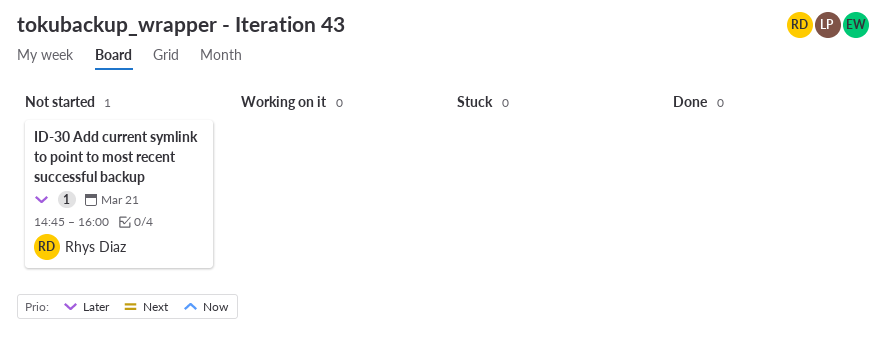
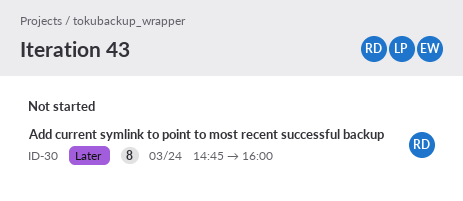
ID-30, estimate: 1 -> 8
ID-30, day: Mar 21 -> Mar 24

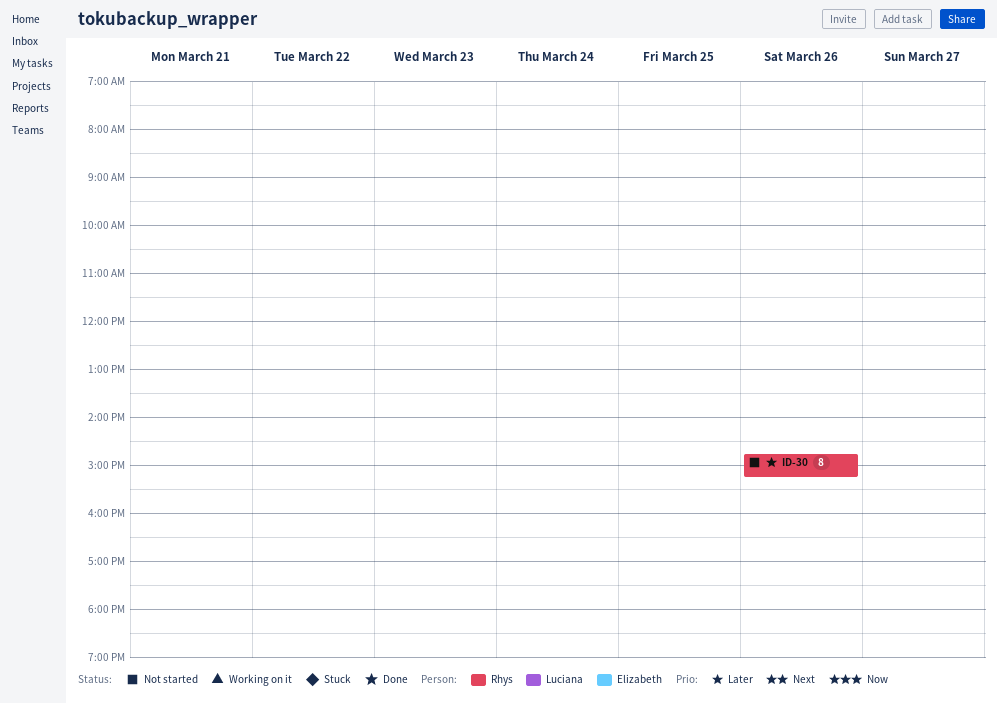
ID-30, day: Mar 24 -> Mar 26
ID-30, ends: 16:00 -> 15:15

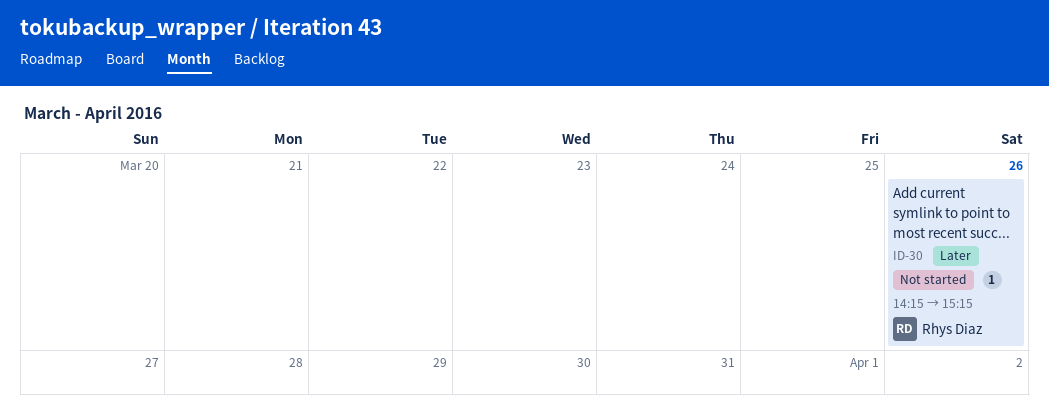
ID-30, estimate: 8 -> 1
ID-30, begins: 14:45 -> 14:15

